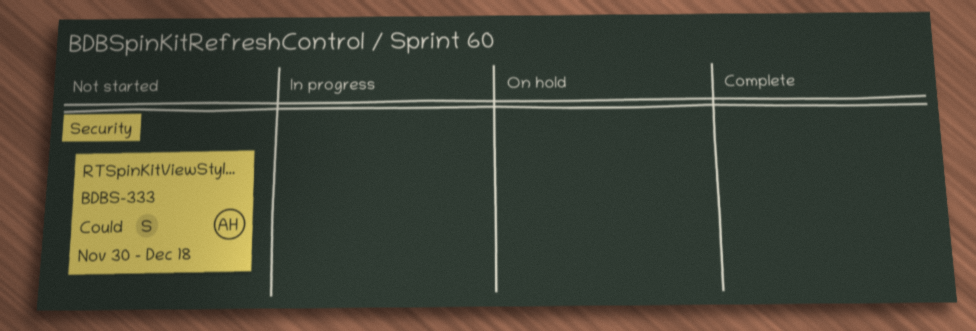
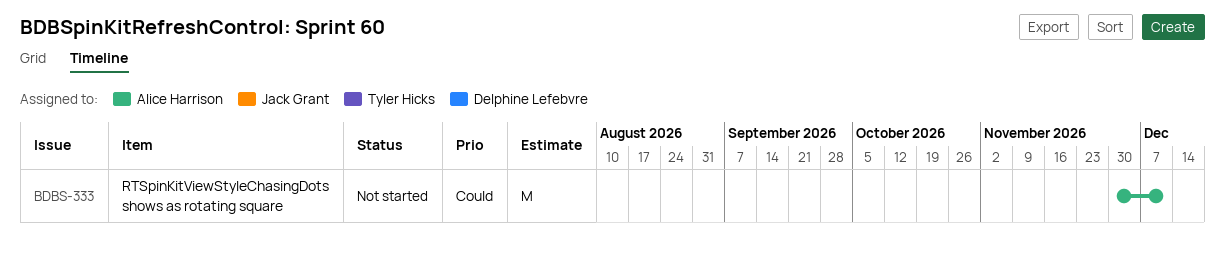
BDBS-333, estimate: S -> M
BDBS-333, due: Dec 18 -> Dec 11

